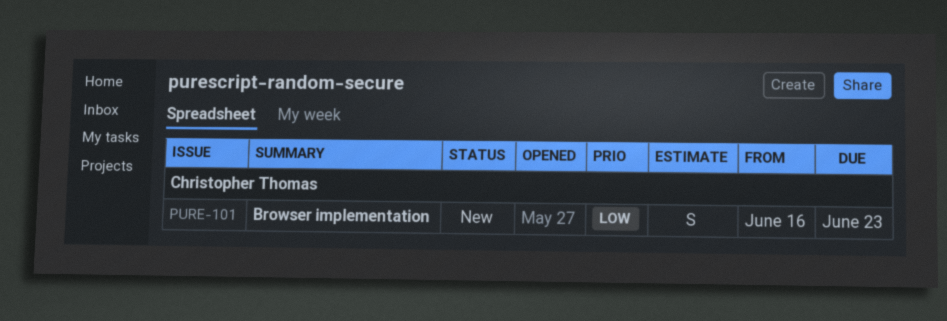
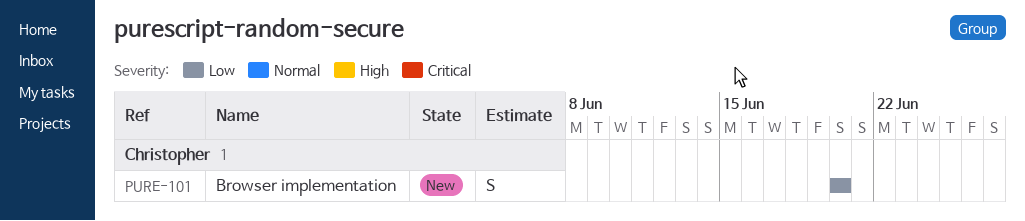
PURE-101, start: Jun 16 -> Jun 20
PURE-101, due: Jun 23 -> Jun 20

